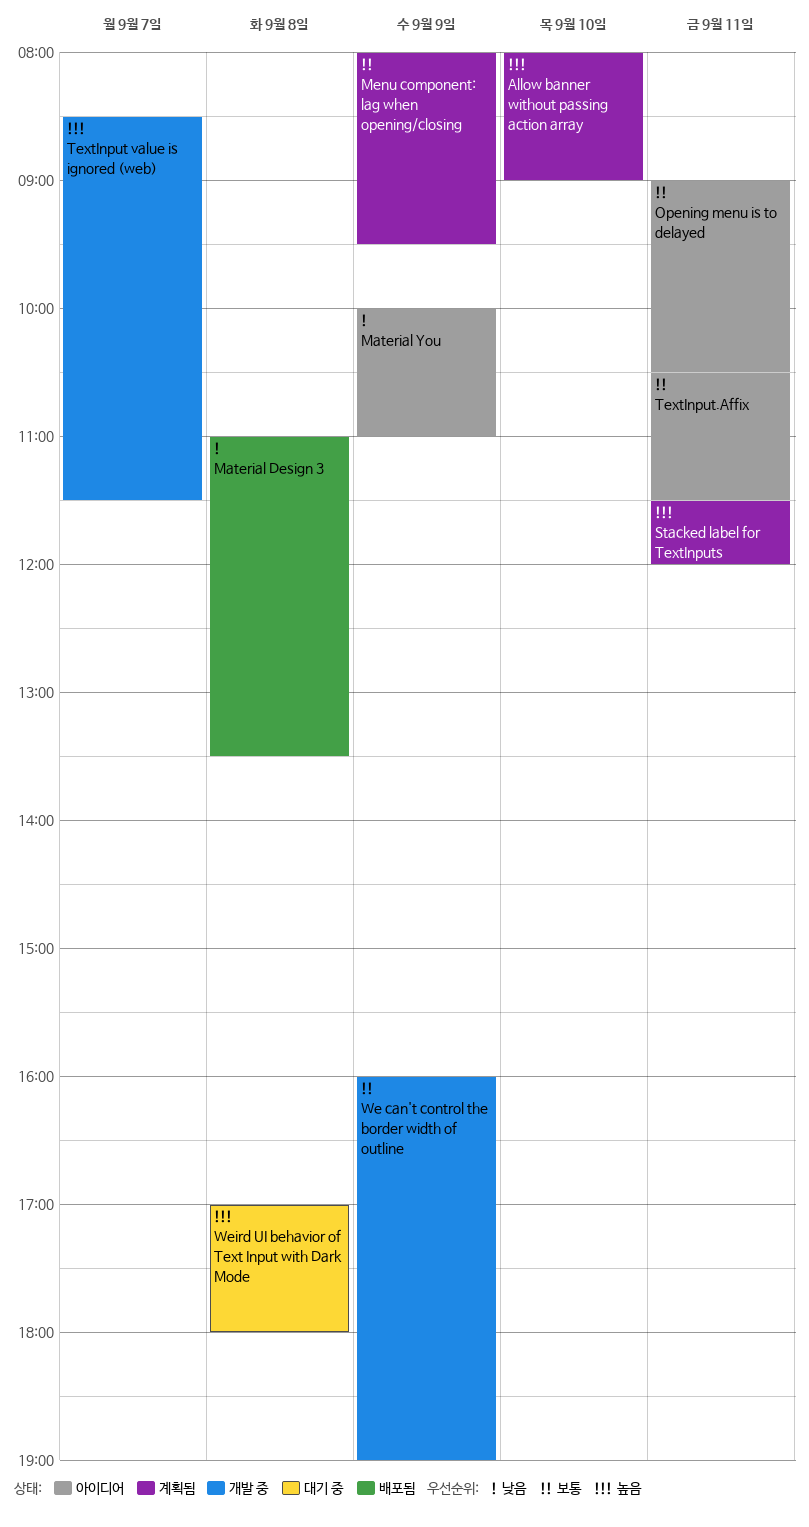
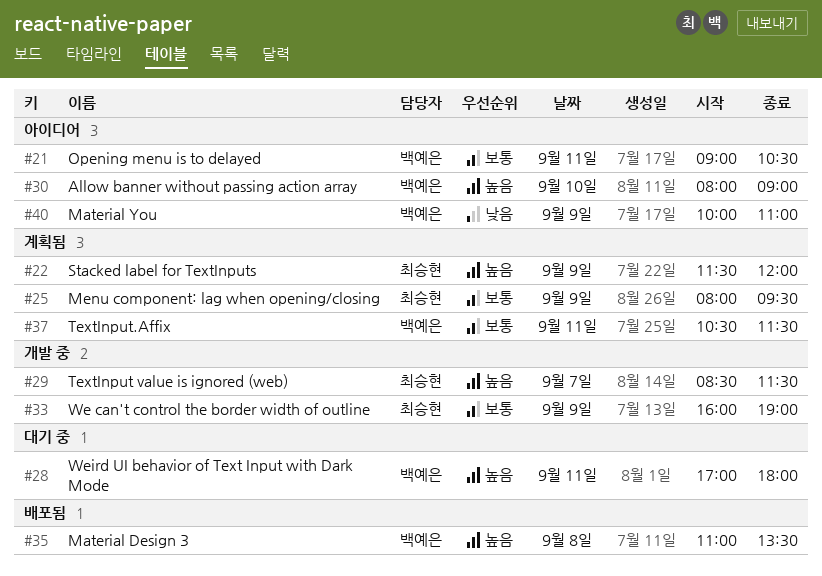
Allow banner without passing action array, status: 계획됨 -> 아이디어
Material Design 3, priority: 낮음 -> 높음
Stacked label for TextInputs, day: Sep 11 -> Sep 9
TextInput.Affix, status: 아이디어 -> 계획됨
Weird UI behavior of Text Input with Dark Mode, day: Sep 8 -> Sep 11

